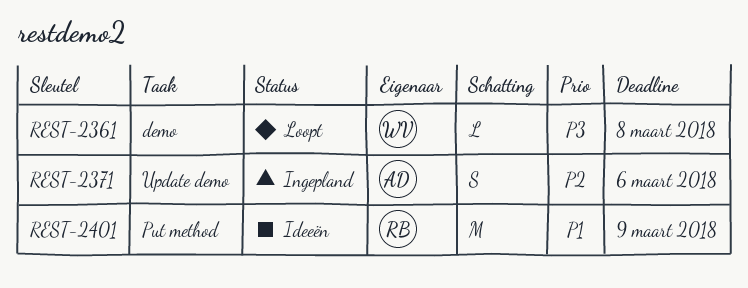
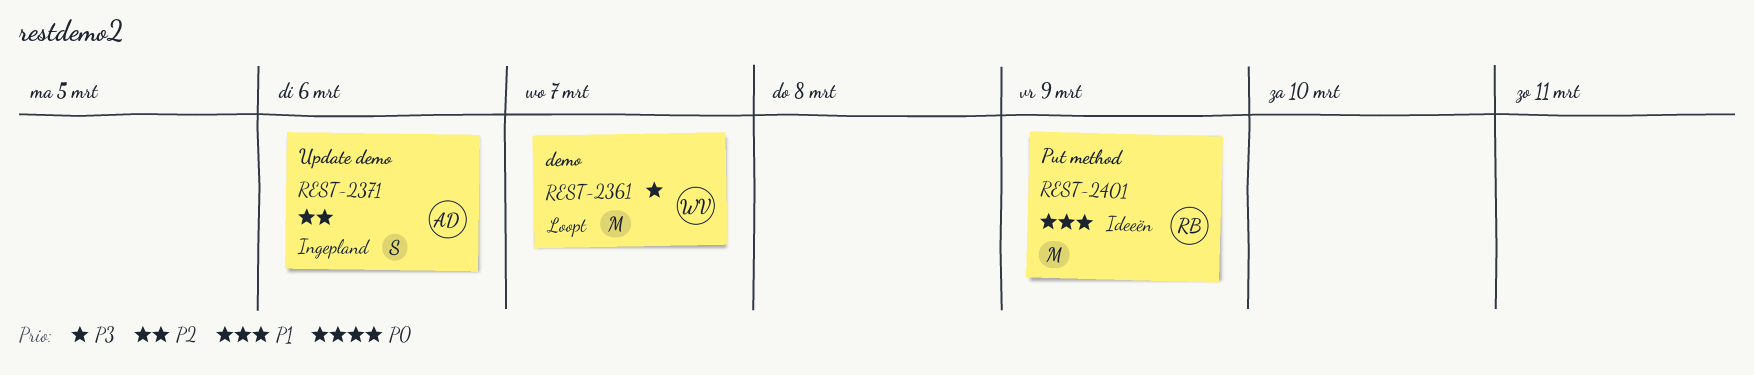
REST-2361, estimate: L -> M
REST-2361, due: Mar 8 -> Mar 7

